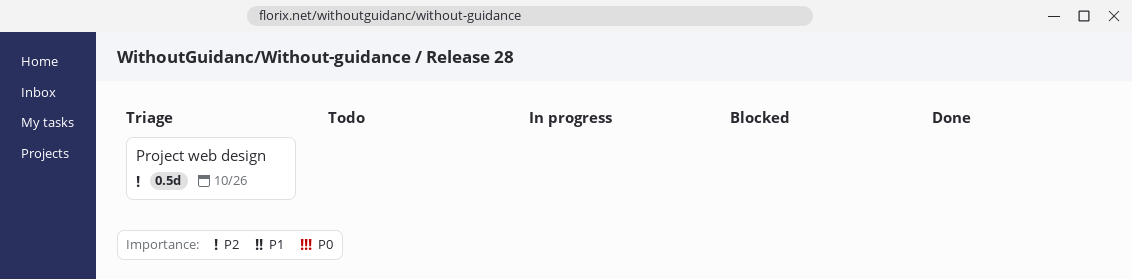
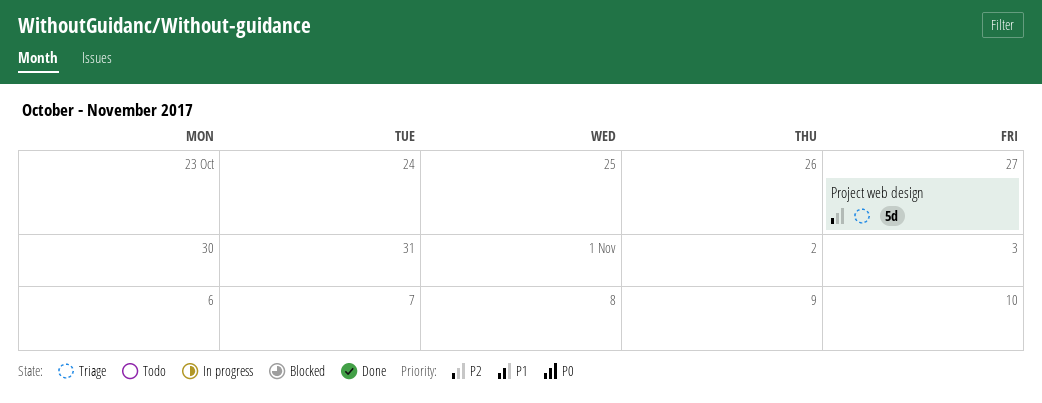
Project web design, estimate: 0.5d -> 5d
Project web design, due: Oct 26 -> Oct 27

